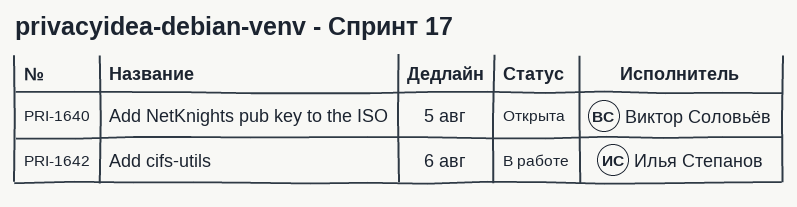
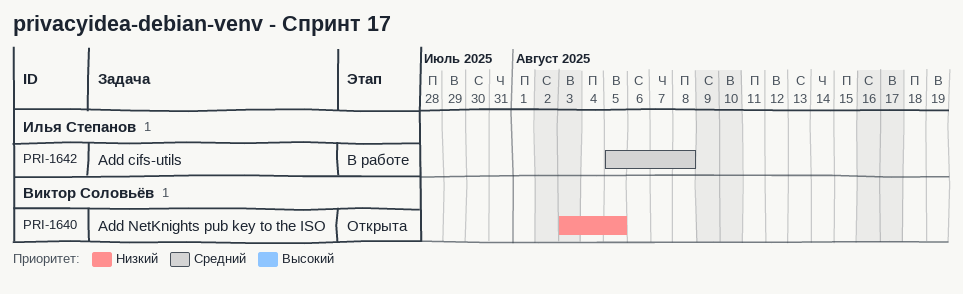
PRI-1642, due: Aug 6 -> Aug 8

